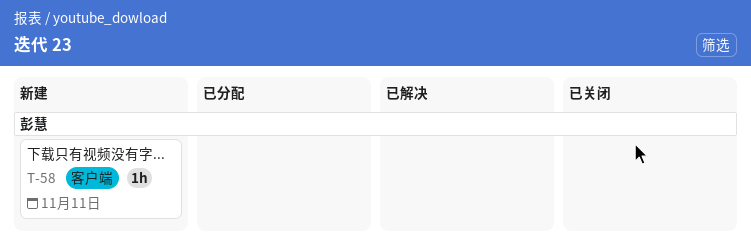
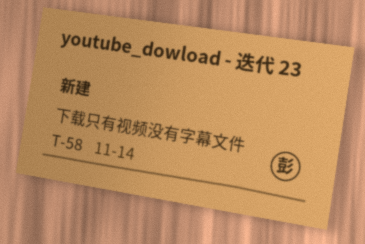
T-58, due: Nov 11 -> Nov 14

